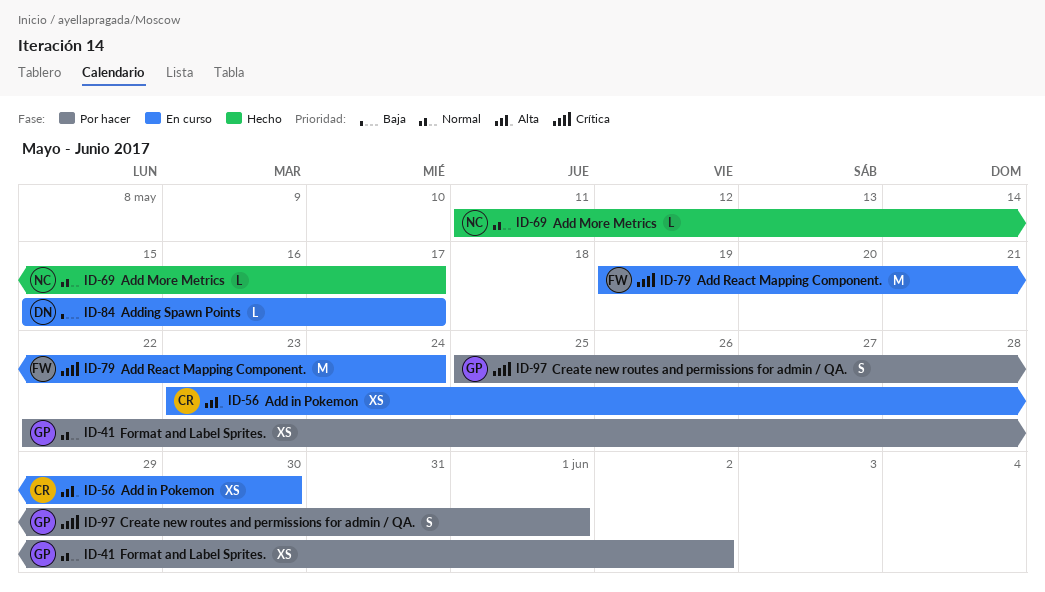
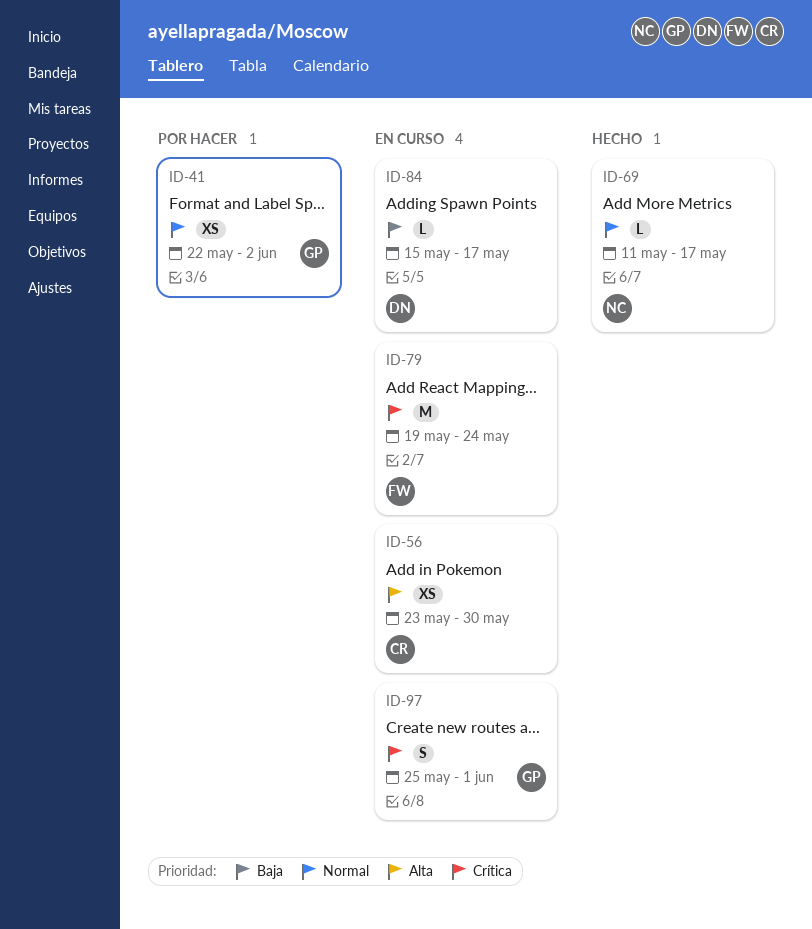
ID-97, status: Por hacer -> En curso

